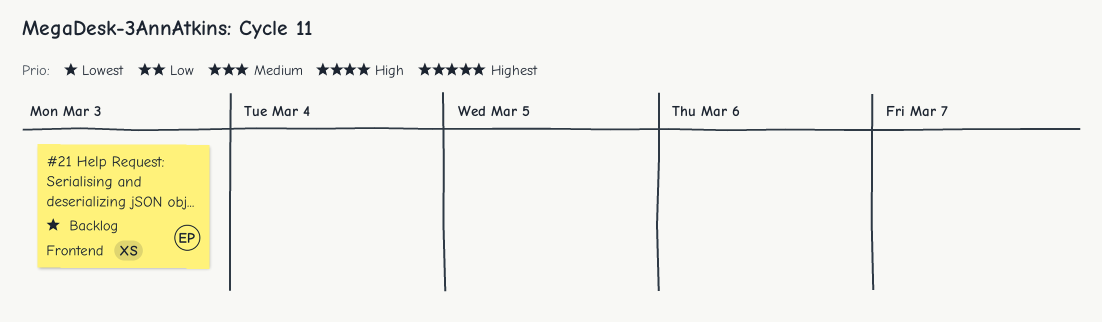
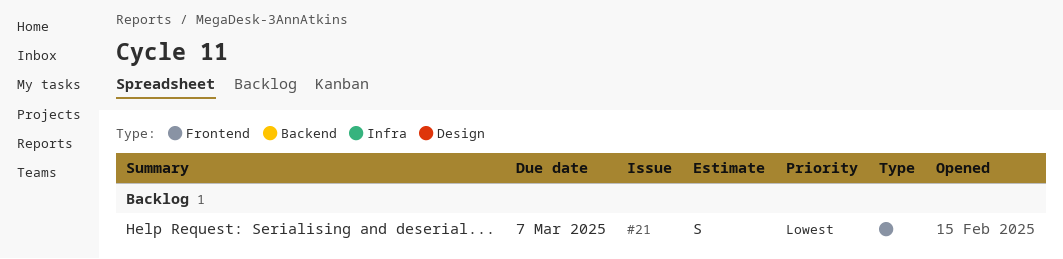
#21, estimate: XS -> S
#21, due: Mar 3 -> Mar 7

